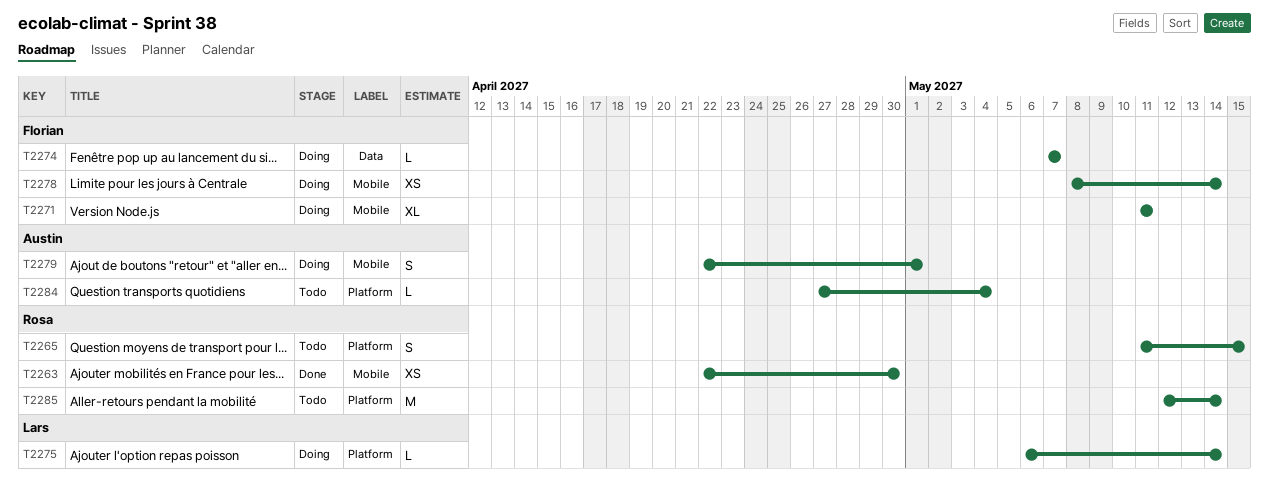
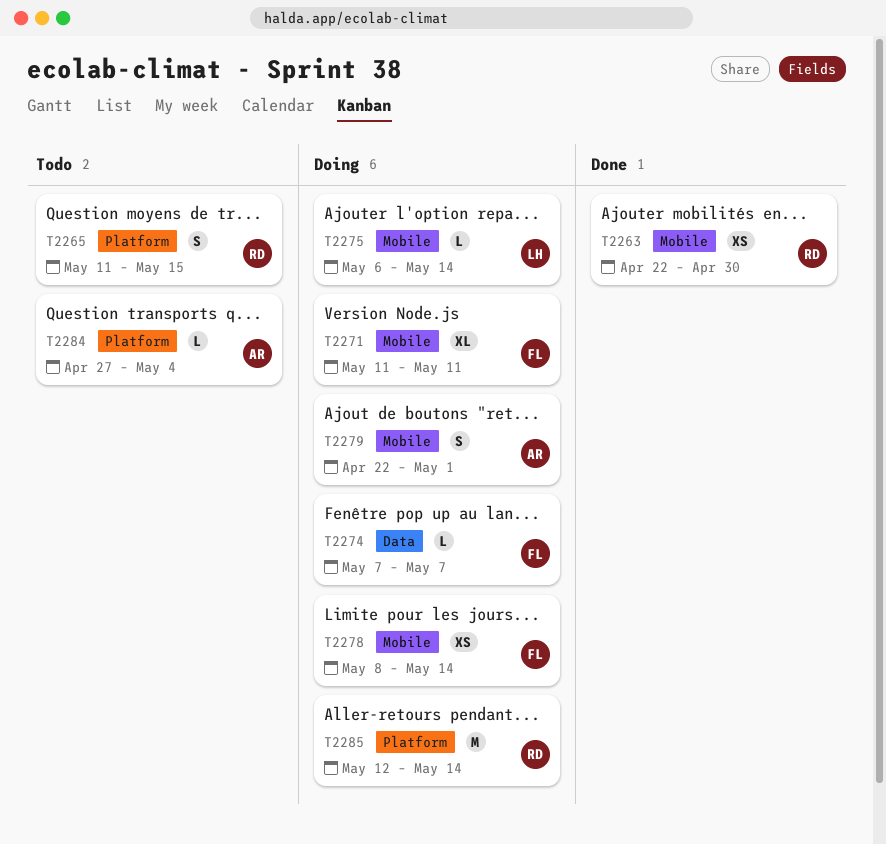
T2275, label: Platform -> Mobile
T2285, status: Todo -> Doing

